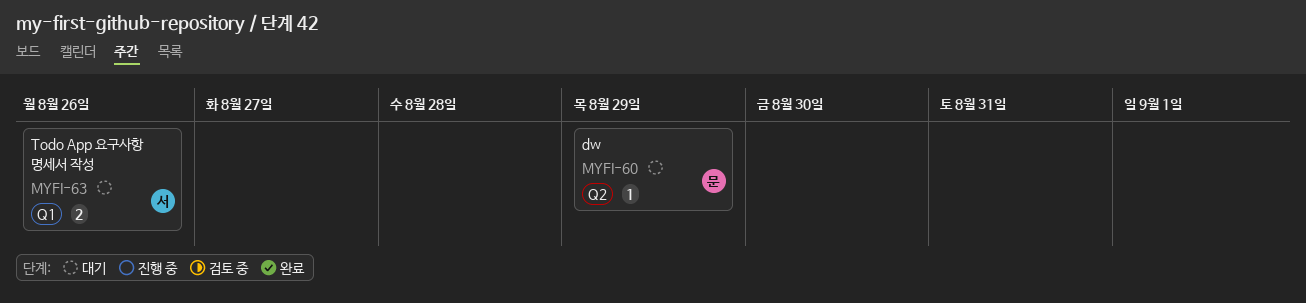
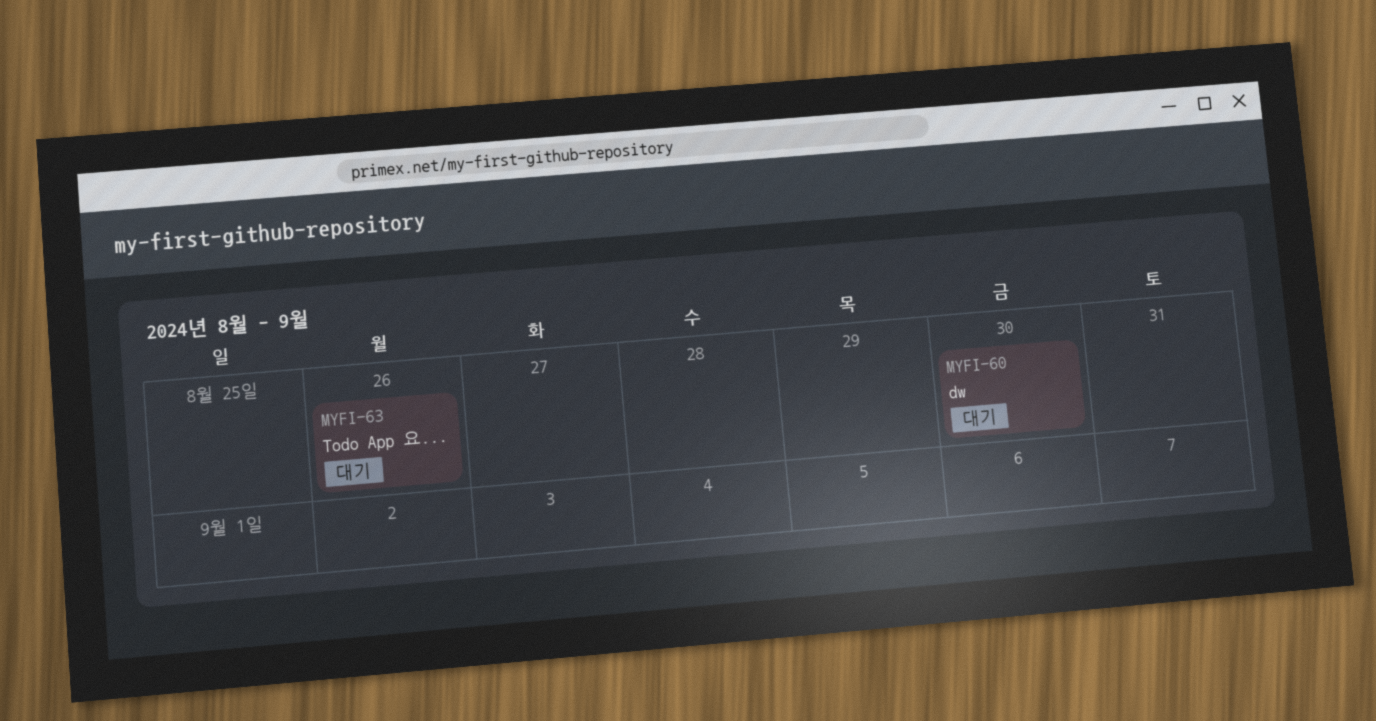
MYFI-60, due: Aug 29 -> Aug 30

